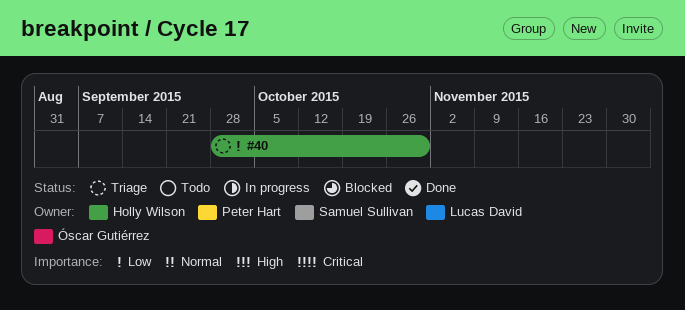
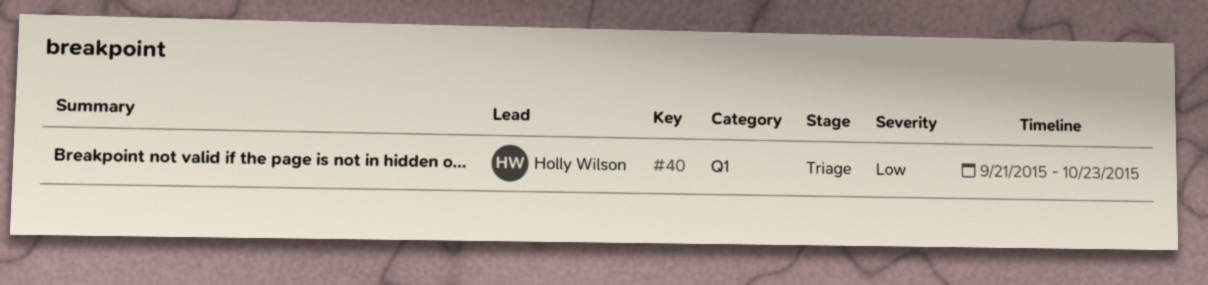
#40, start: Sep 28 -> Sep 21
#40, due: Oct 30 -> Oct 23

